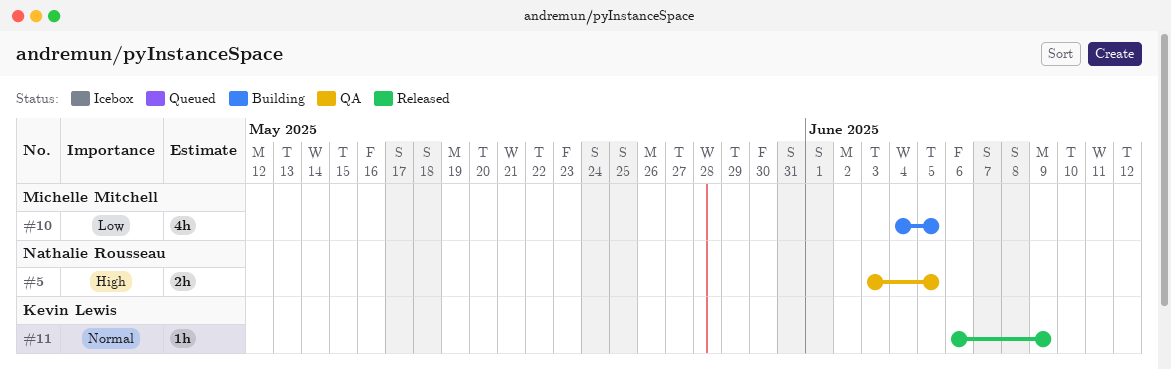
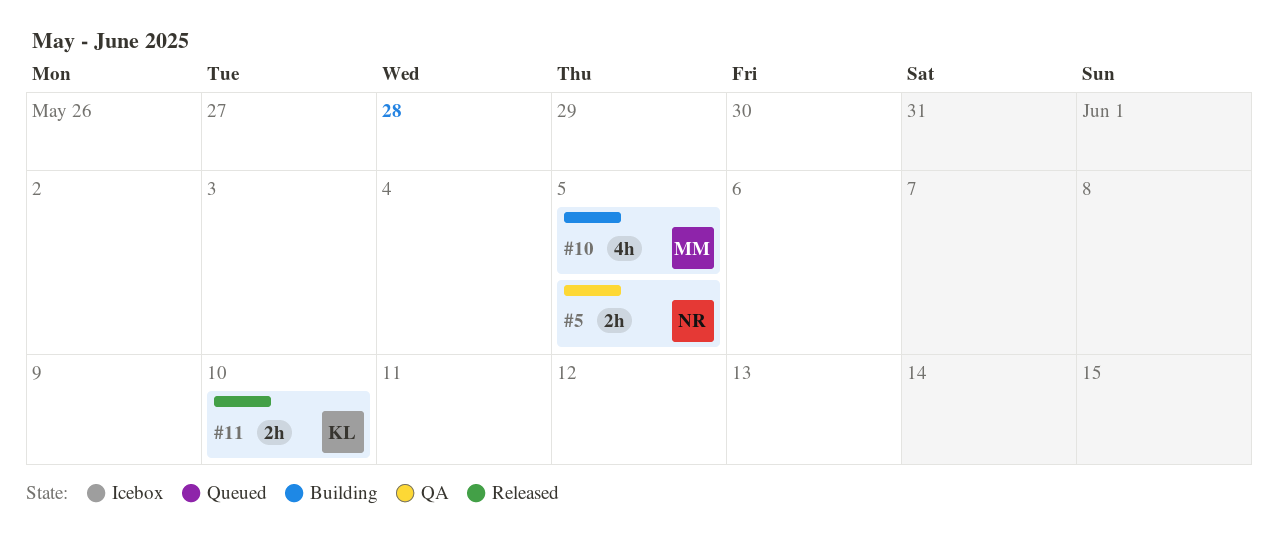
#11, estimate: 1h -> 2h
#11, due: Jun 9 -> Jun 10

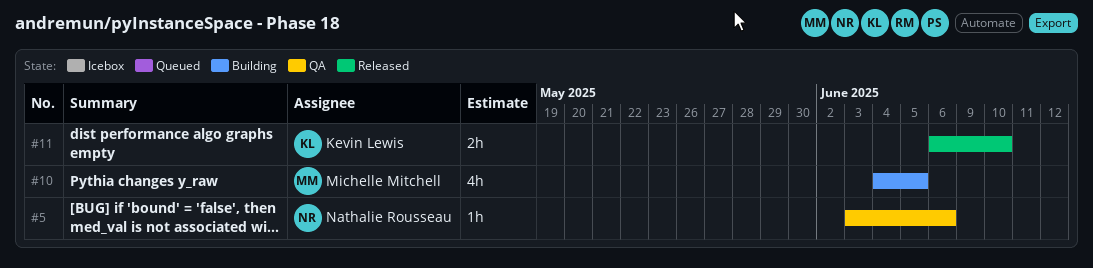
#5, estimate: 2h -> 1h
#5, due: Jun 5 -> Jun 6

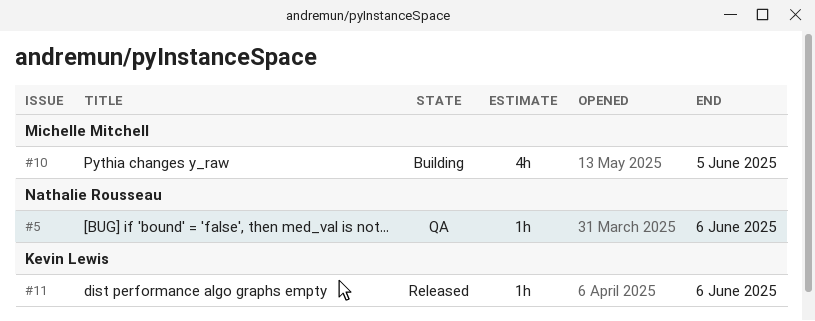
#11, estimate: 2h -> 1h
#11, due: Jun 10 -> Jun 6

